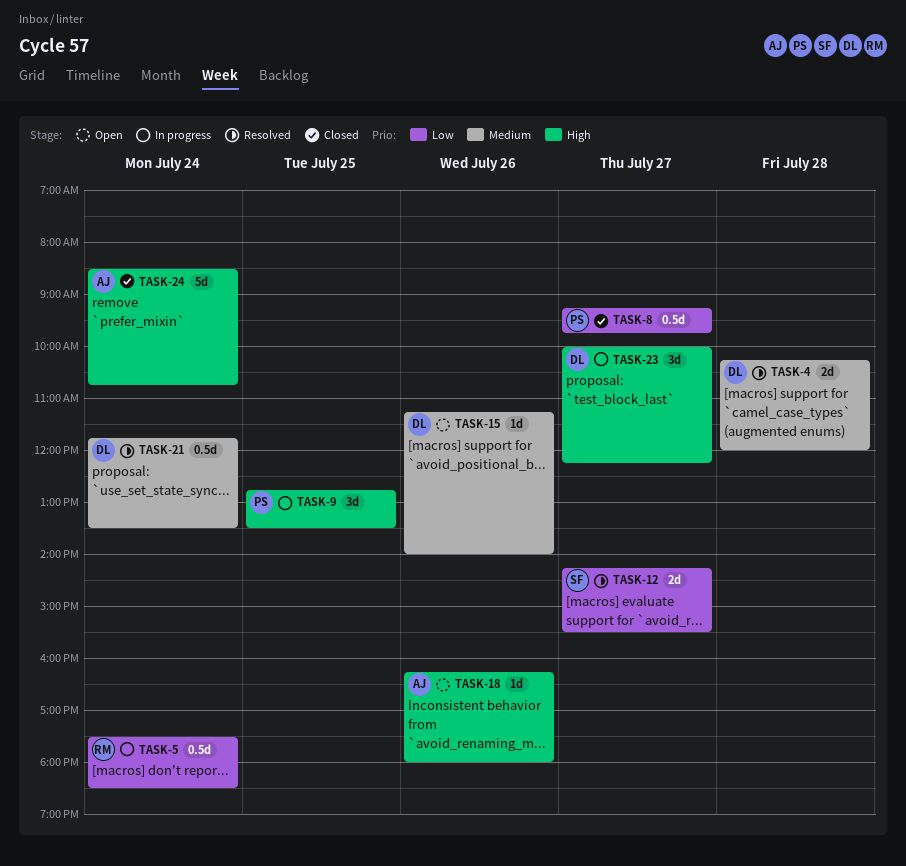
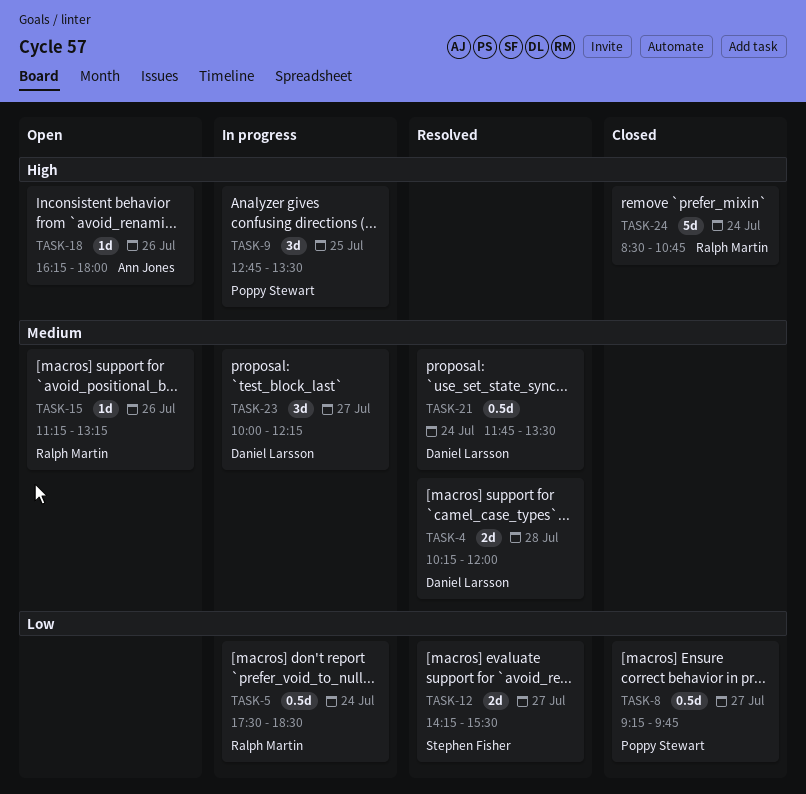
TASK-15, owner: Daniel Larsson -> Ralph Martin
TASK-15, ends: 14:00 -> 13:15
TASK-23, priority: High -> Medium
TASK-24, owner: Ann Jones -> Ralph Martin

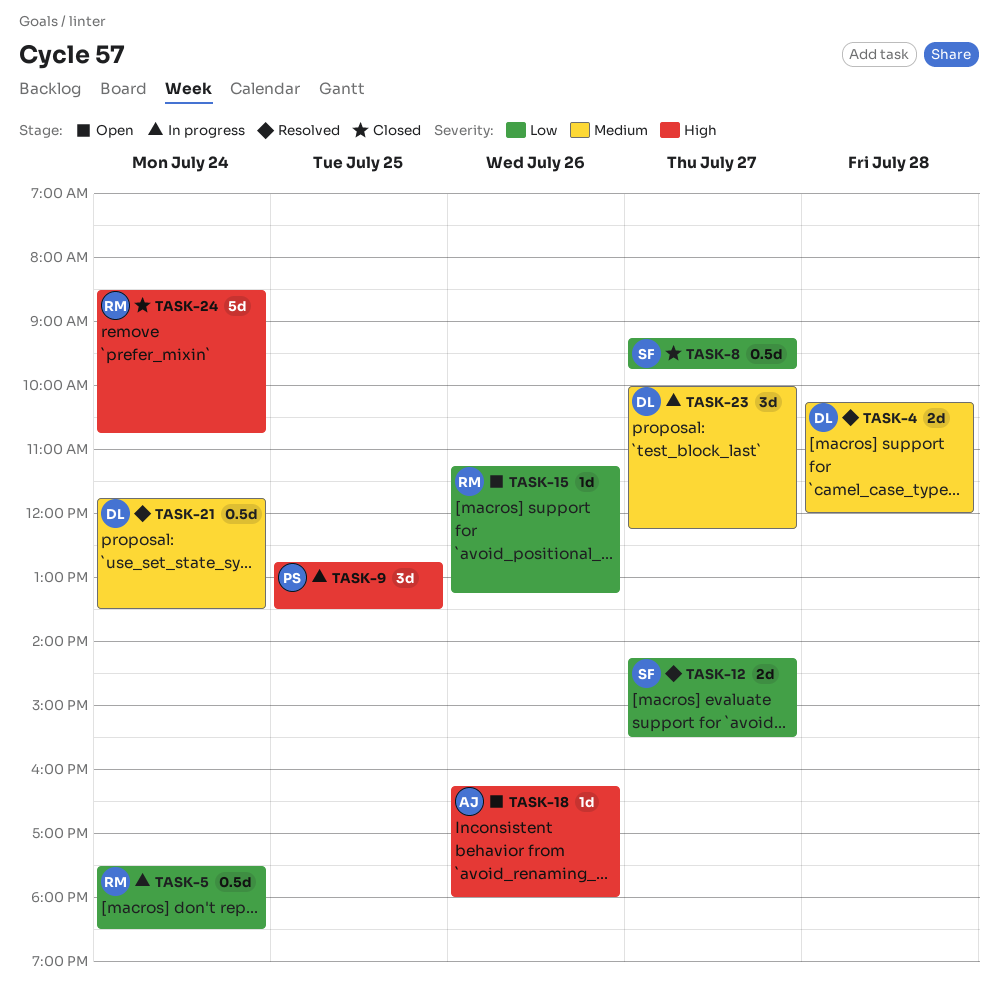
TASK-8, owner: Poppy Stewart -> Stephen Fisher
TASK-15, priority: Medium -> Low

